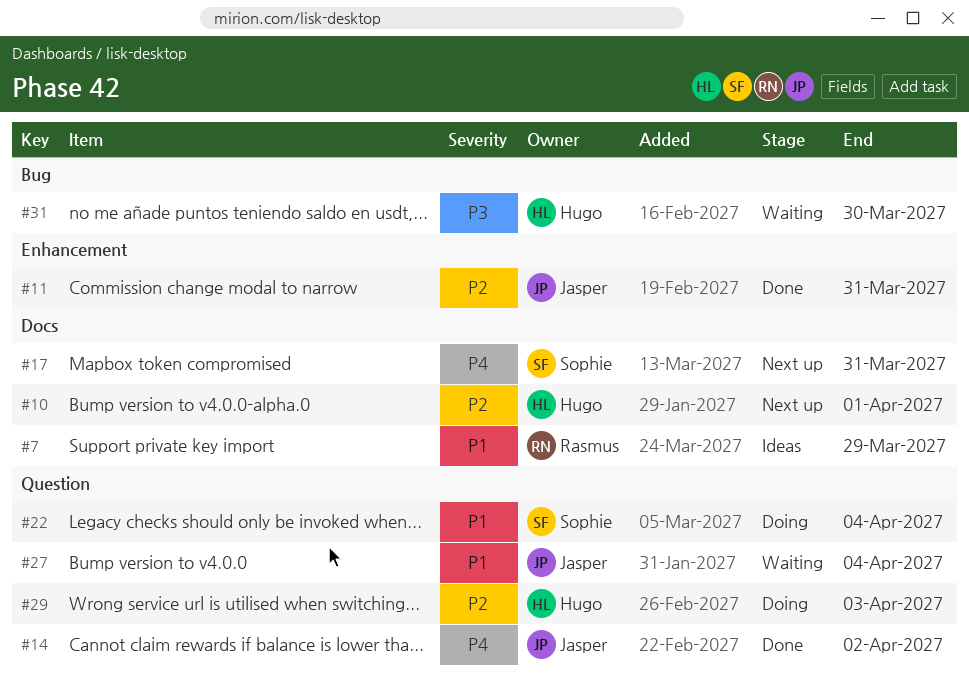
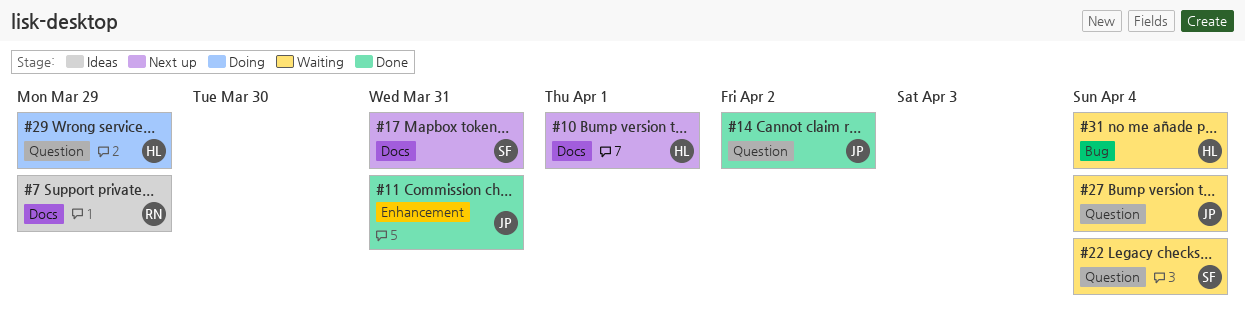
#22, status: Doing -> Waiting
#29, due: Apr 3 -> Mar 29
#31, due: Mar 30 -> Apr 4

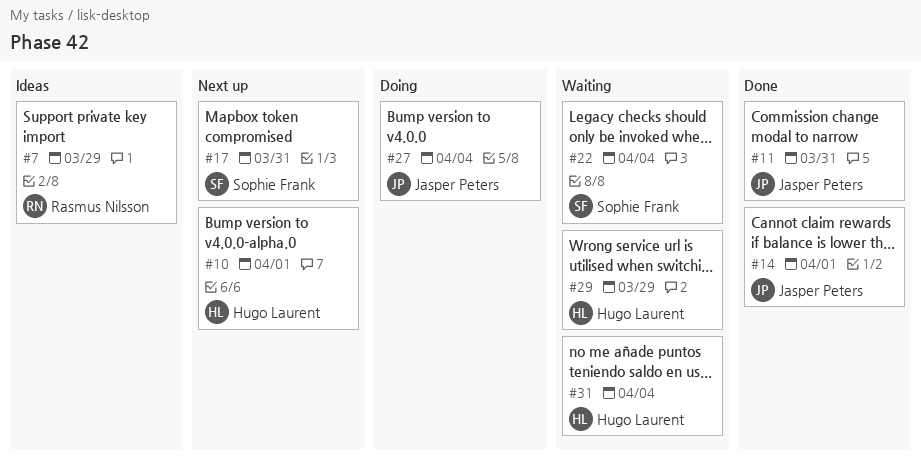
#14, due: Apr 2 -> Apr 1
#27, status: Waiting -> Doing
#29, status: Doing -> Waiting

